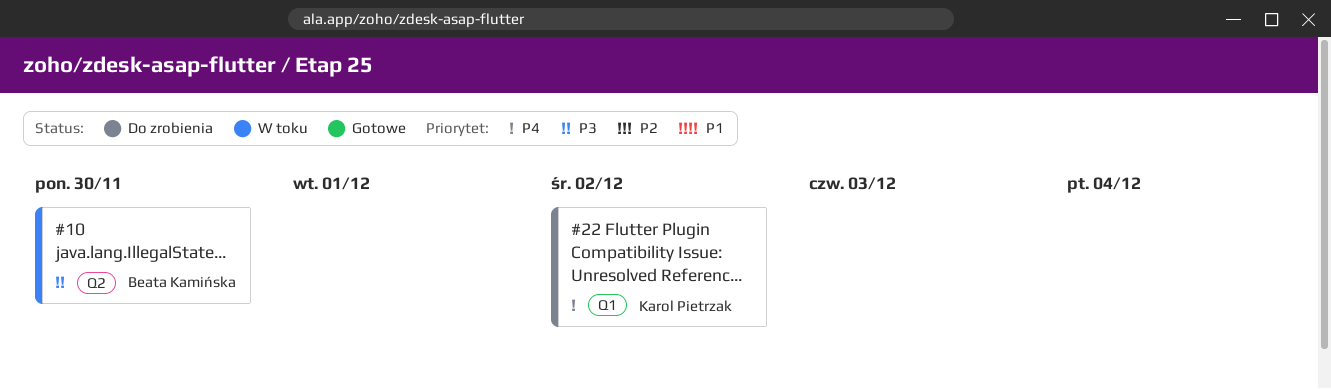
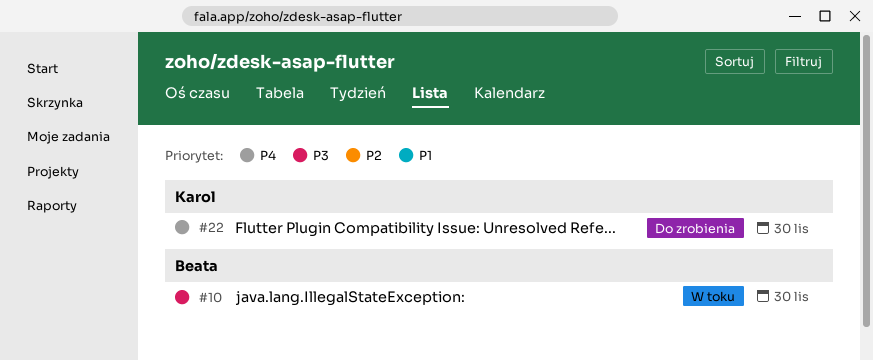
#22, due: Dec 2 -> Nov 30

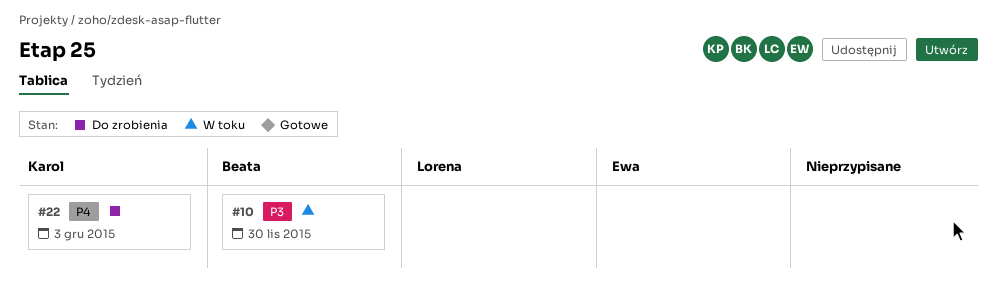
#22, due: Nov 30 -> Dec 3

